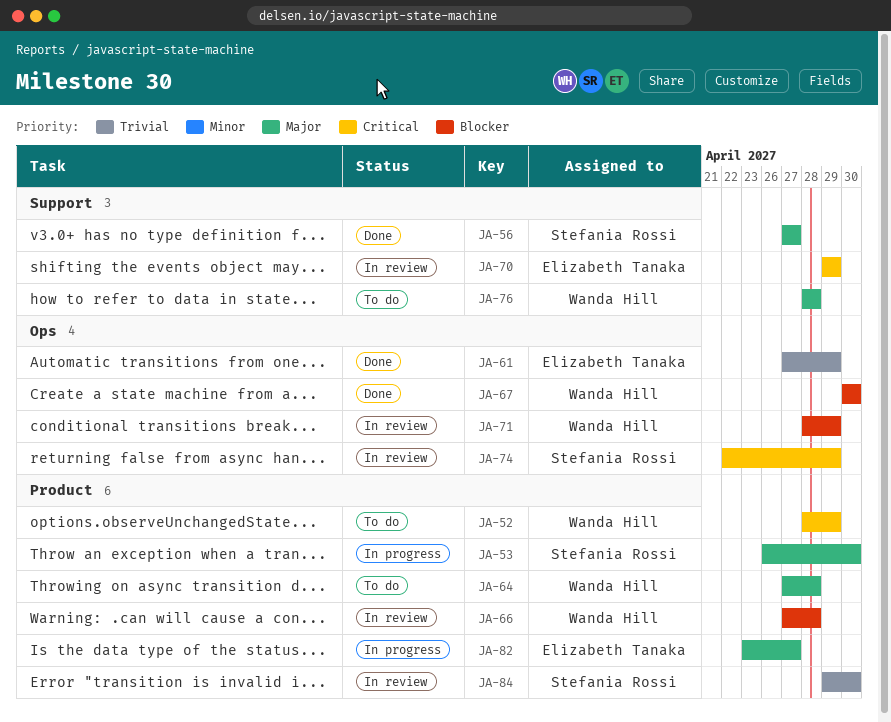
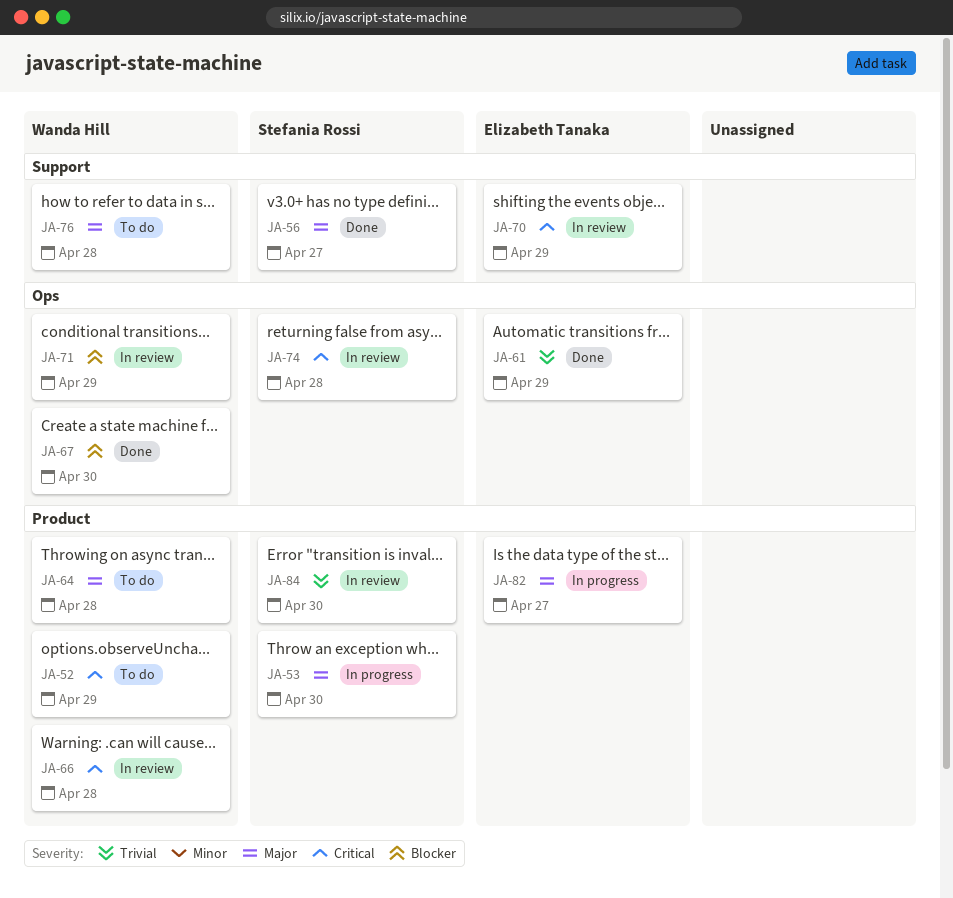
JA-66, priority: Blocker -> Critical
JA-74, due: Apr 29 -> Apr 28

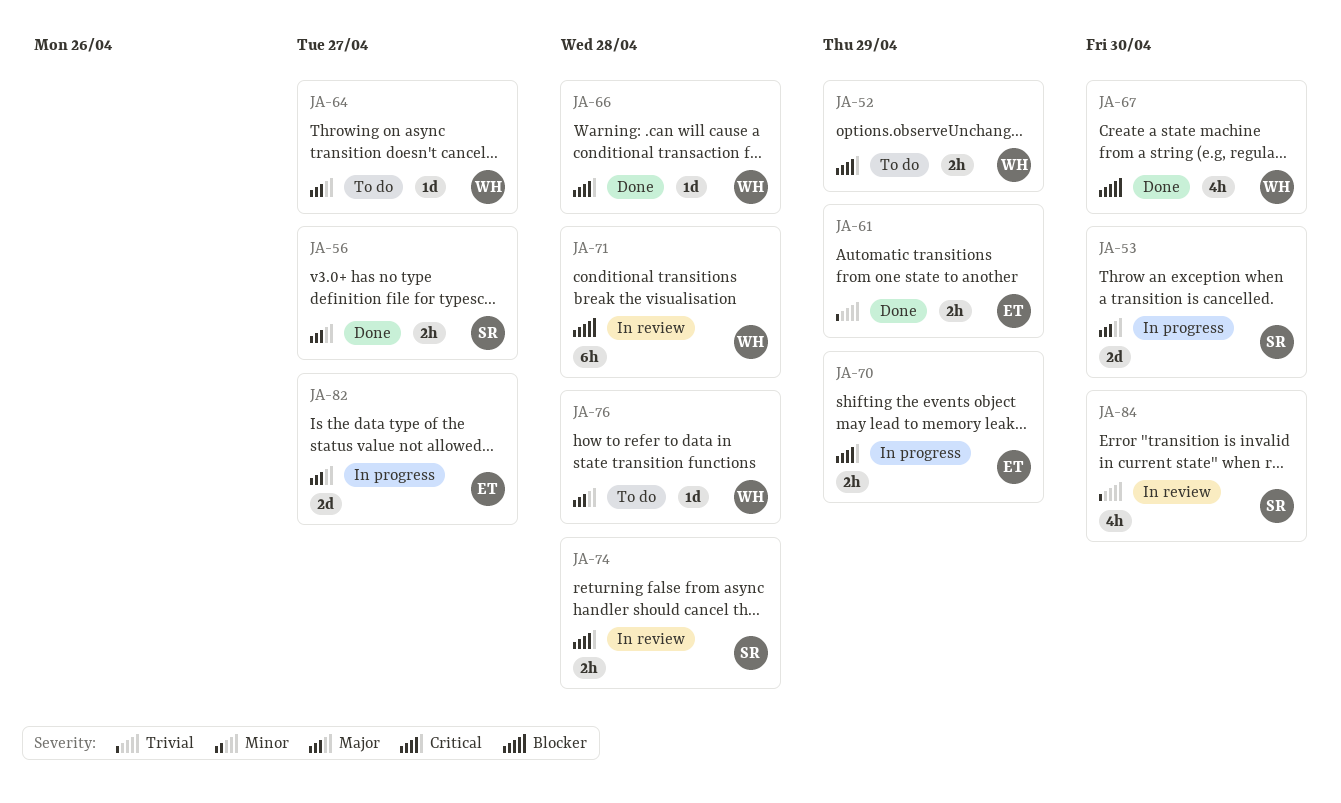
JA-64, due: Apr 28 -> Apr 27
JA-66, status: In review -> Done
JA-70, status: In review -> In progress
JA-71, due: Apr 29 -> Apr 28

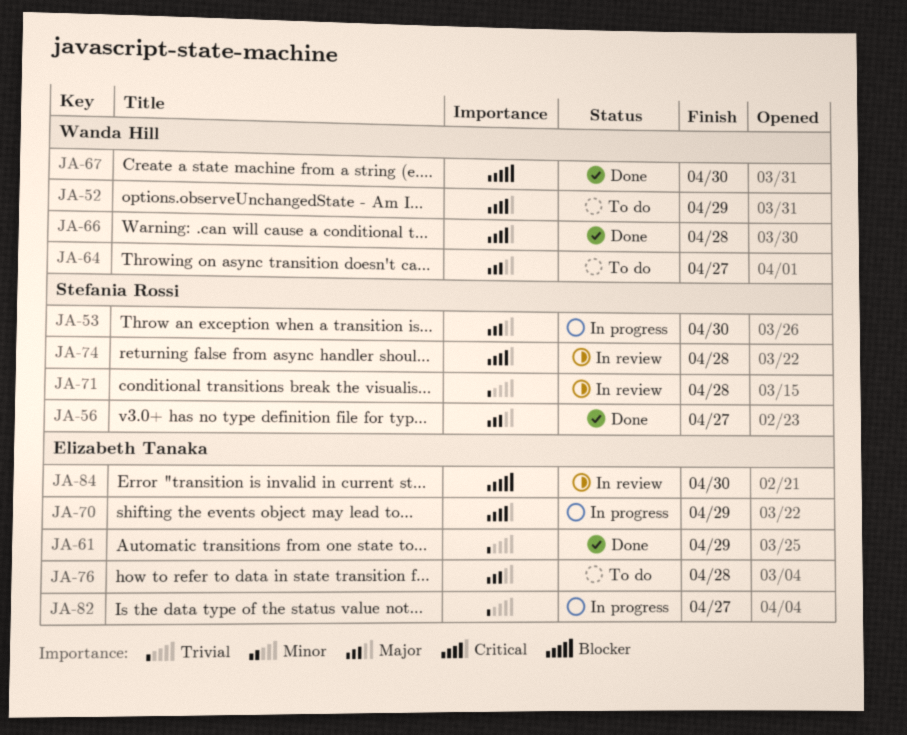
JA-71, owner: Wanda Hill -> Stefania Rossi
JA-71, priority: Blocker -> Trivial
JA-76, owner: Wanda Hill -> Elizabeth Tanaka
JA-82, priority: Major -> Trivial
JA-84, owner: Stefania Rossi -> Elizabeth Tanaka
JA-84, priority: Trivial -> Blocker

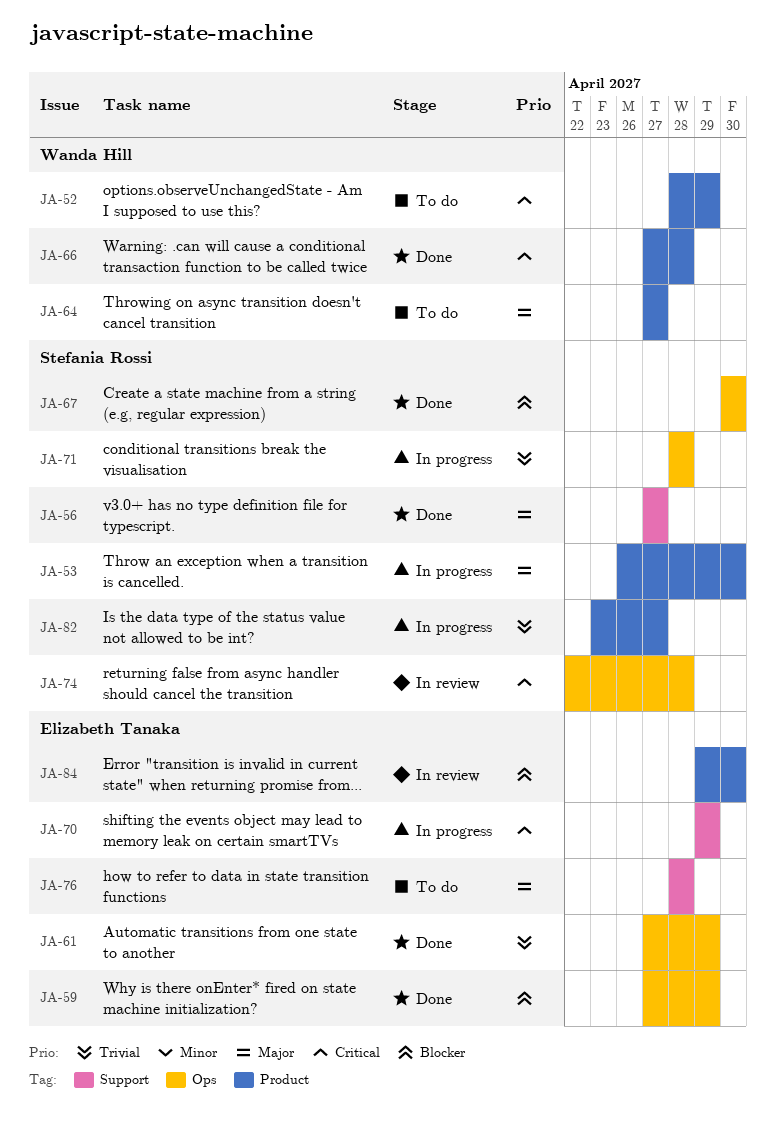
JA-59: none -> present
JA-67, owner: Wanda Hill -> Stefania Rossi
JA-71, status: In review -> In progress
JA-82, owner: Elizabeth Tanaka -> Stefania Rossi

